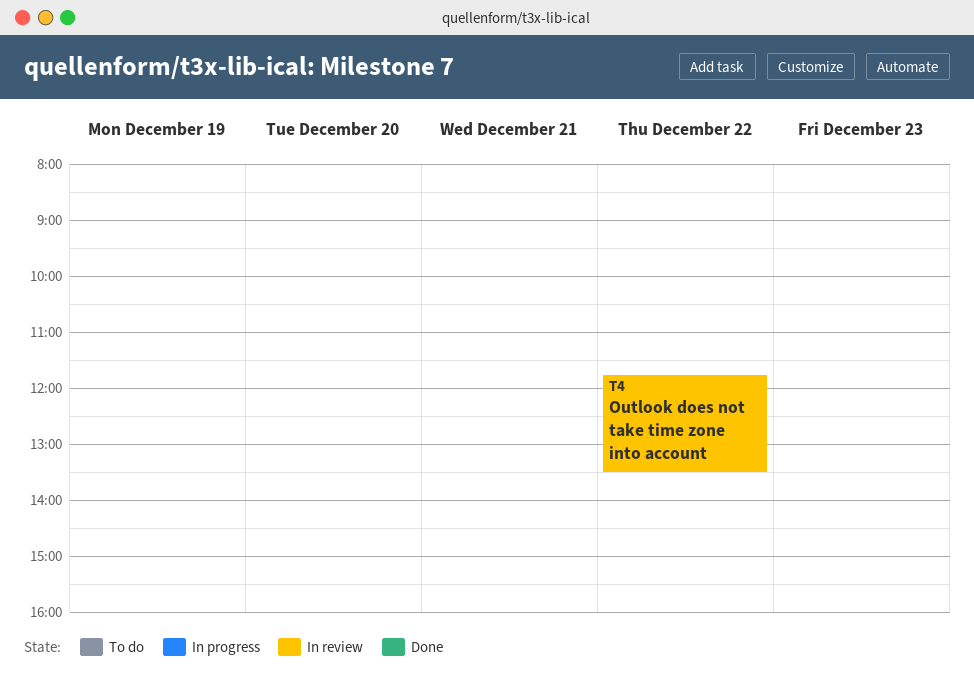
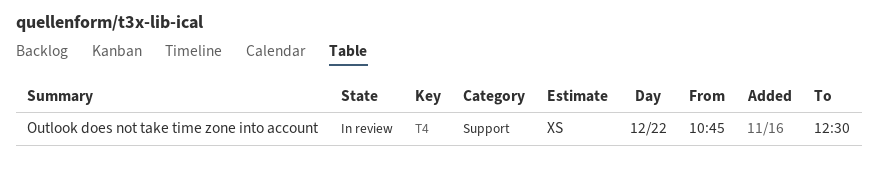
T4, begins: 11:45 -> 10:45
T4, ends: 13:30 -> 12:30

